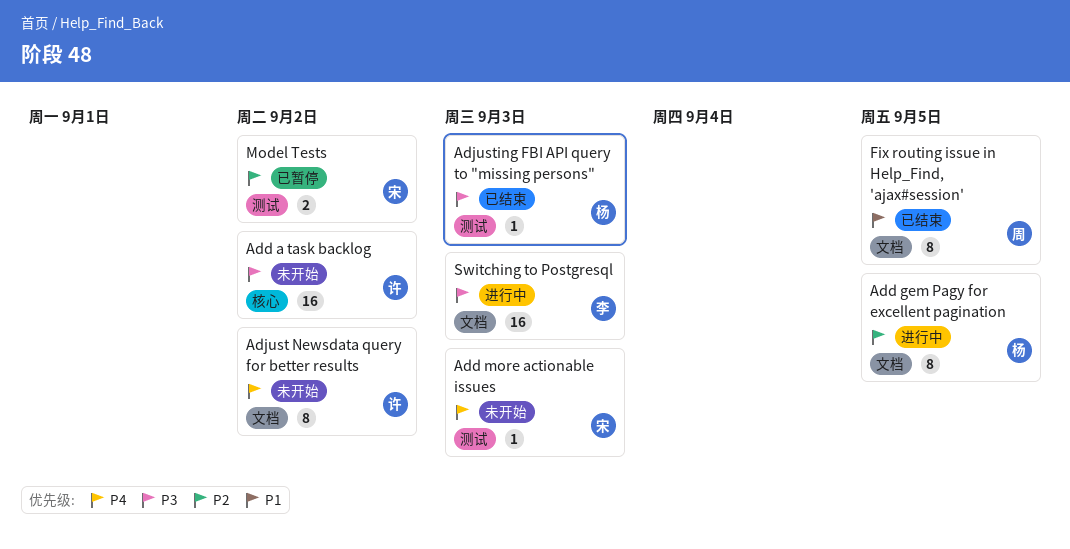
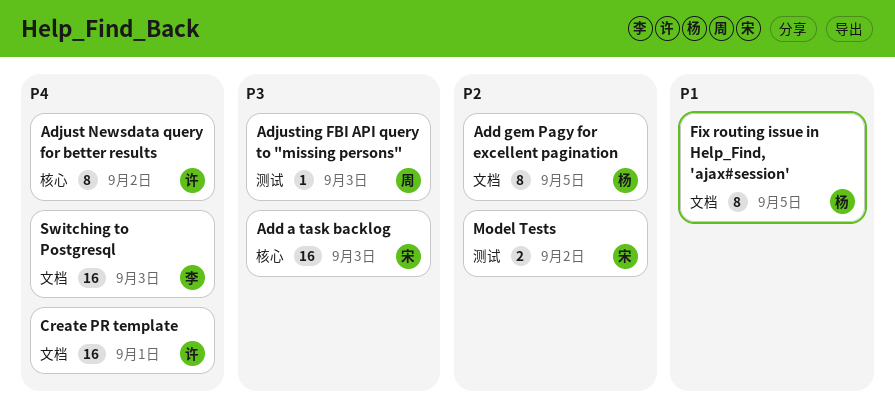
Add a task backlog, owner: 许 -> 宋
Add a task backlog, due: Sep 2 -> Sep 3
Add more actionable issues: present -> none
Adjust Newsdata query for better results, label: 文档 -> 核心
Adjusting FBI API query to "missing persons", owner: 杨 -> 周
Create PR template: none -> present
Fix routing issue in Help_Find, 'ajax#session', owner: 周 -> 杨
Switching to Postgresql, priority: P3 -> P4

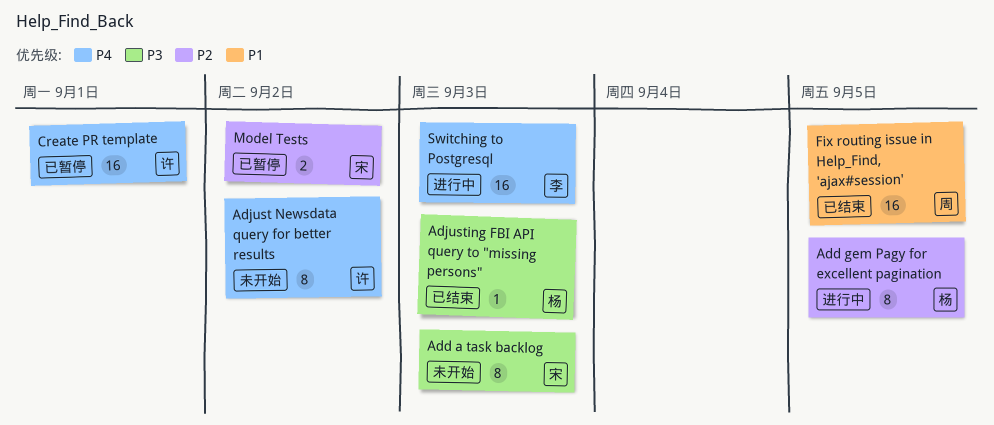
Add a task backlog, estimate: 16 -> 8
Adjusting FBI API query to "missing persons", owner: 周 -> 杨
Fix routing issue in Help_Find, 'ajax#session', owner: 杨 -> 周
Fix routing issue in Help_Find, 'ajax#session', estimate: 8 -> 16

